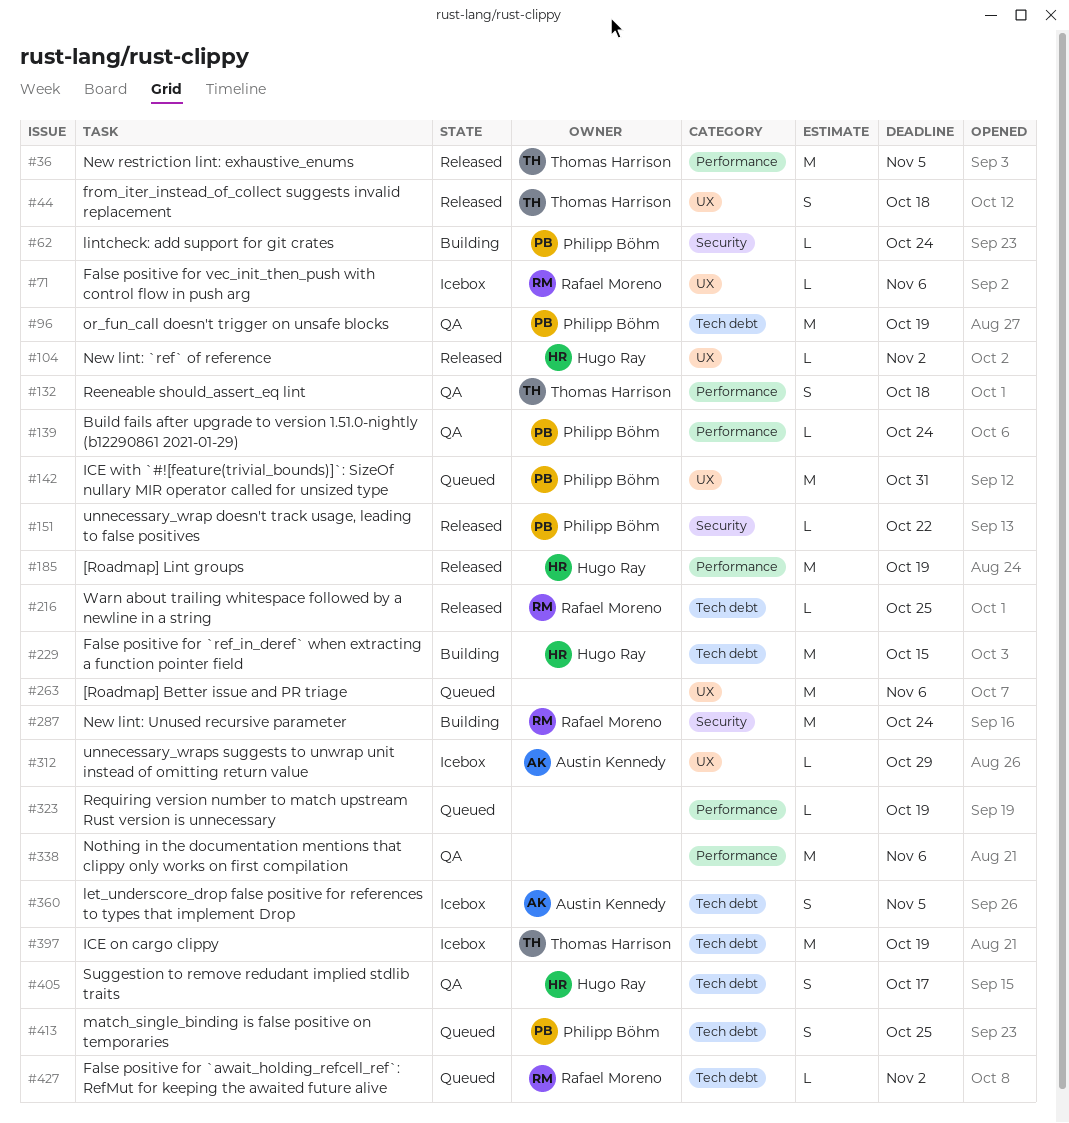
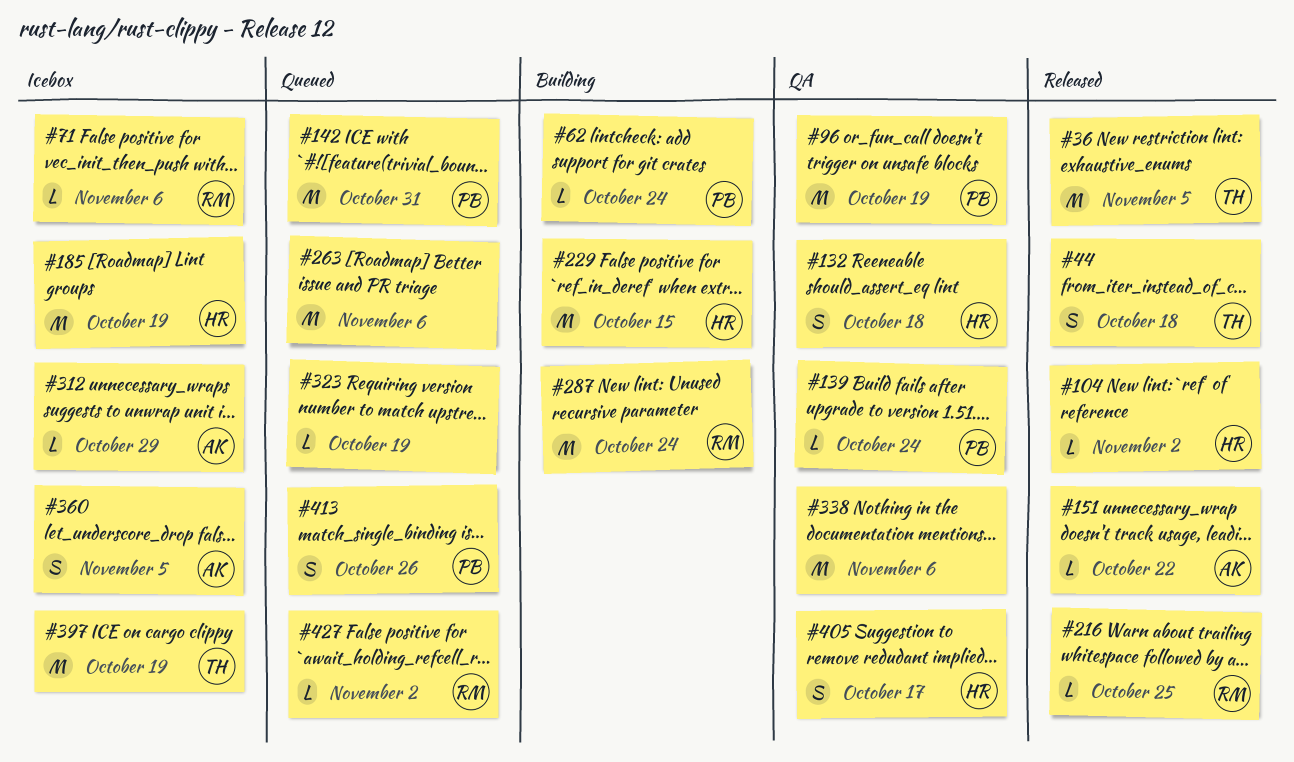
#132, owner: Thomas Harrison -> Hugo Ray
#151, owner: Philipp Böhm -> Austin Kennedy
#185, status: Released -> Icebox
#413, due: Oct 25 -> Oct 26

